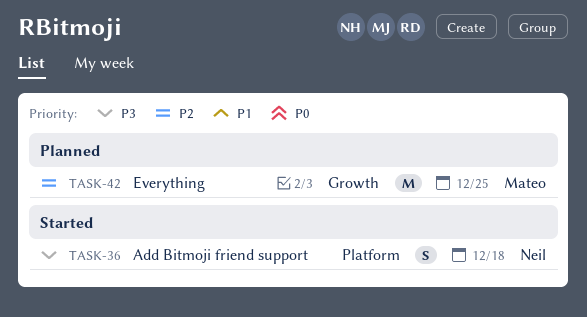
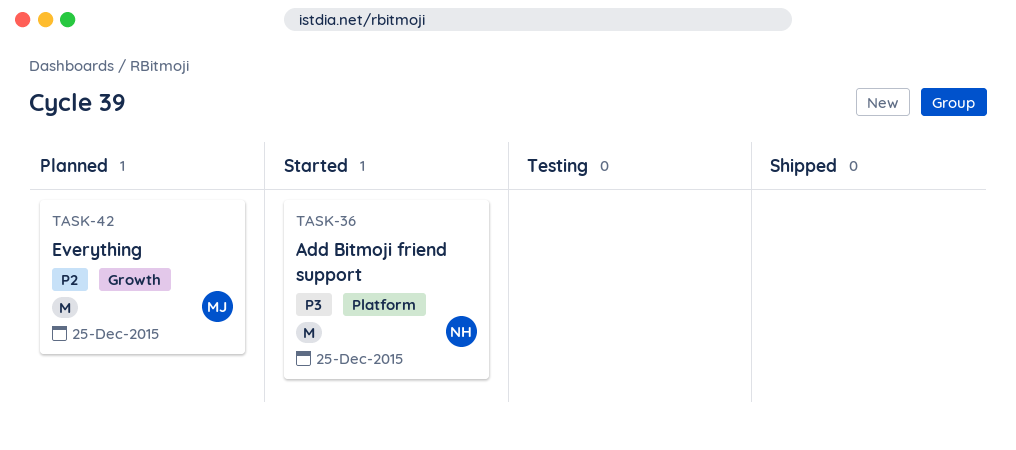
TASK-36, estimate: S -> M
TASK-36, due: Dec 18 -> Dec 25

